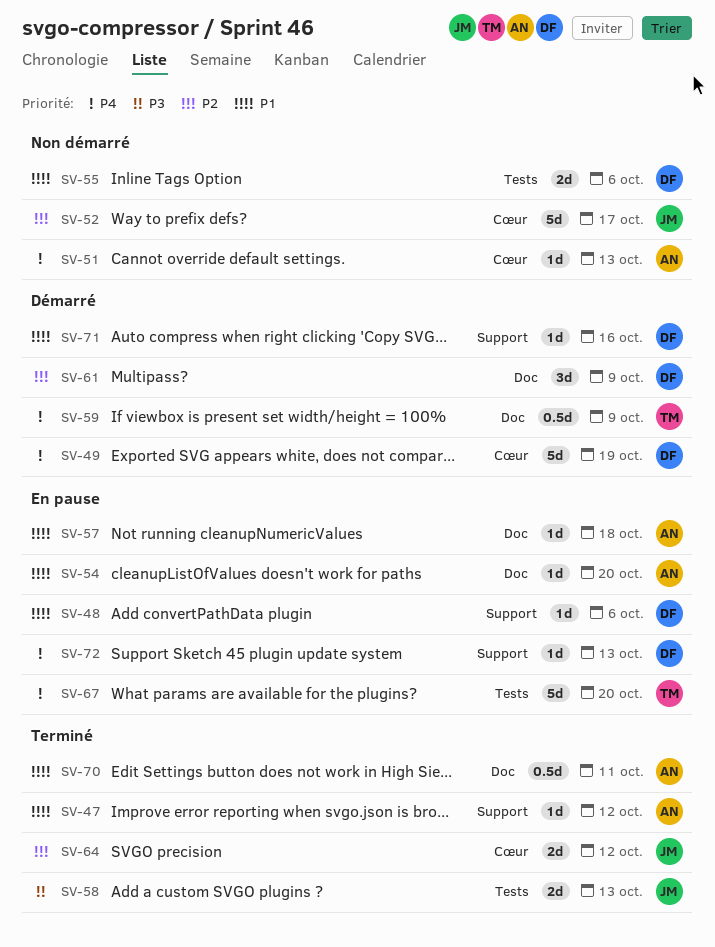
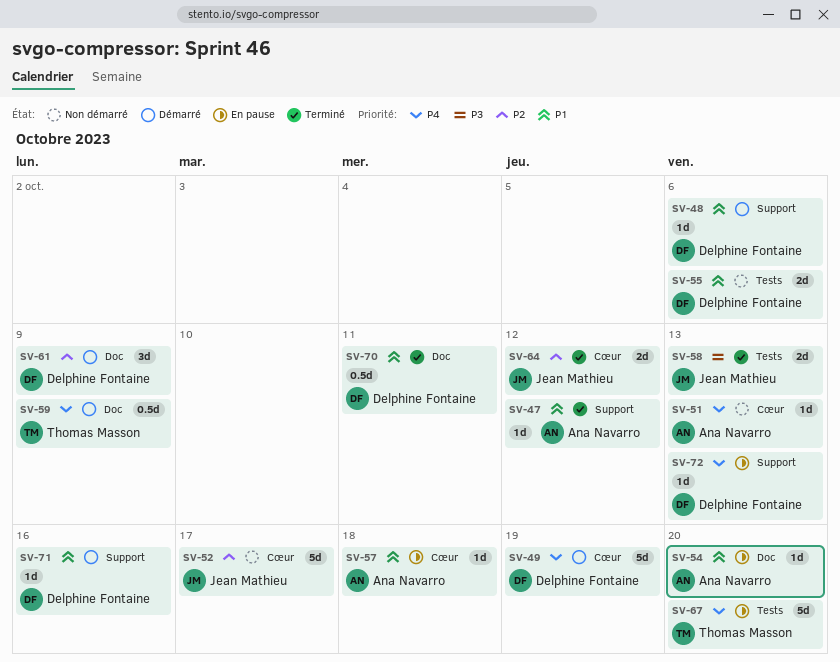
SV-48, status: En pause -> Démarré
SV-57, label: Doc -> Cœur
SV-70, owner: Ana Navarro -> Delphine Fontaine

